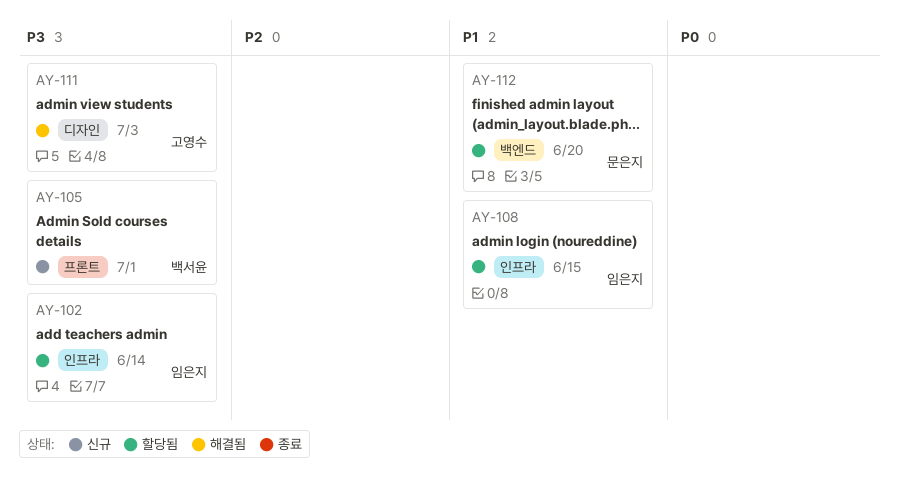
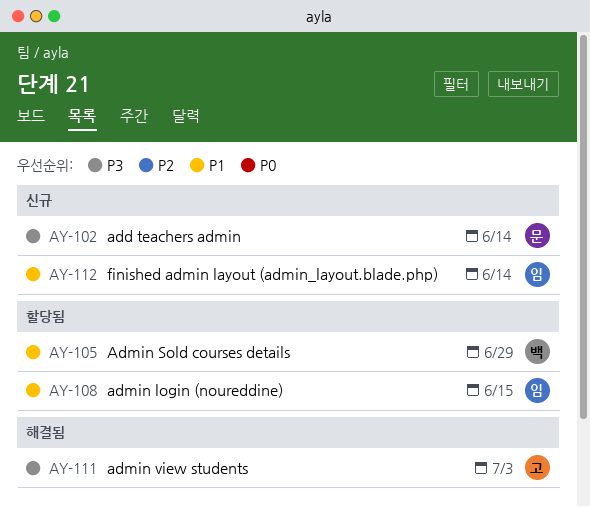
AY-102, status: 할당됨 -> 신규
AY-102, owner: 임은지 -> 문은지
AY-105, status: 신규 -> 할당됨
AY-105, priority: P3 -> P1
AY-105, due: Jul 1 -> Jun 29
AY-112, status: 할당됨 -> 신규
AY-112, owner: 문은지 -> 임은지
AY-112, due: Jun 20 -> Jun 14

